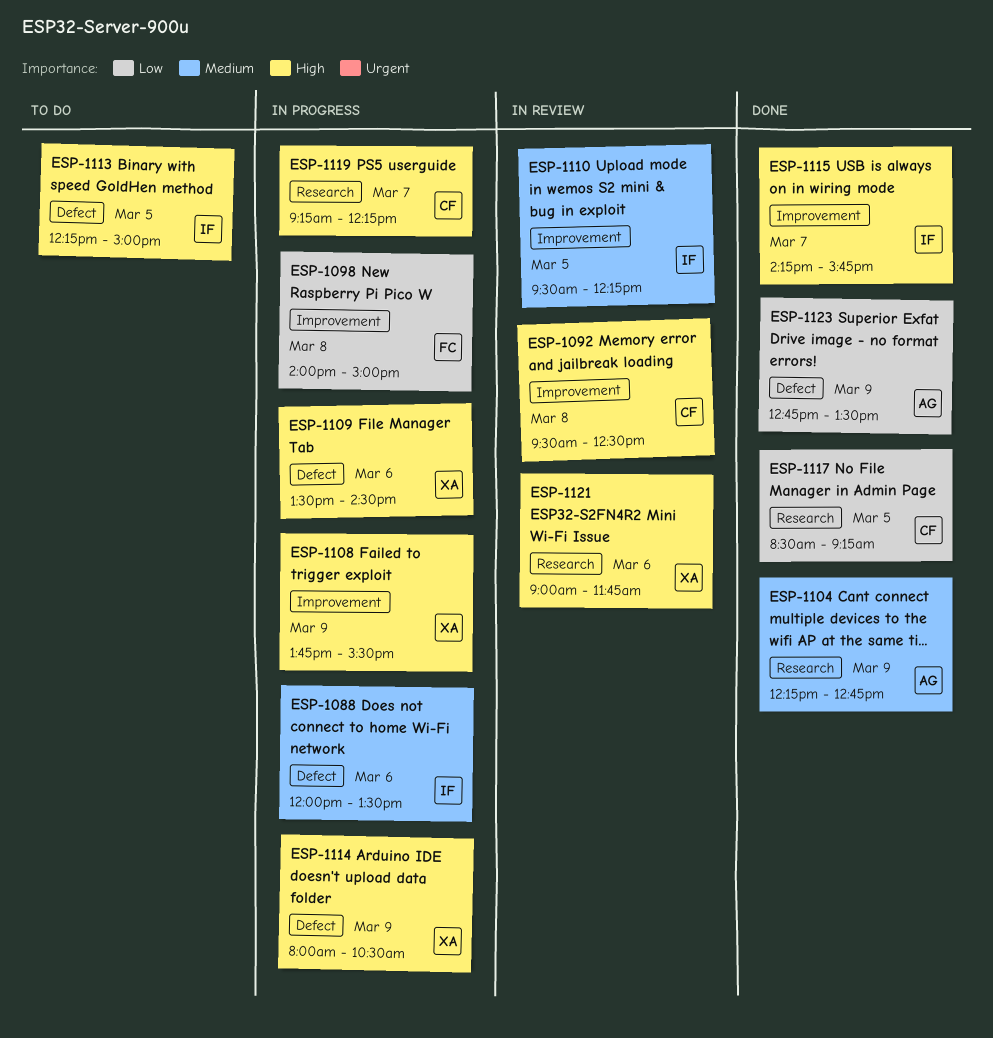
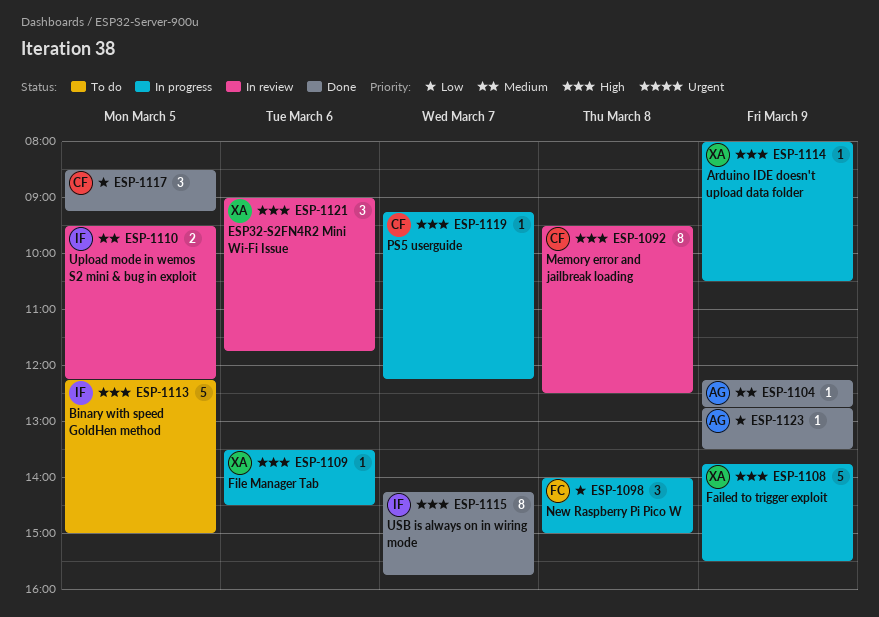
ESP-1088: present -> none

